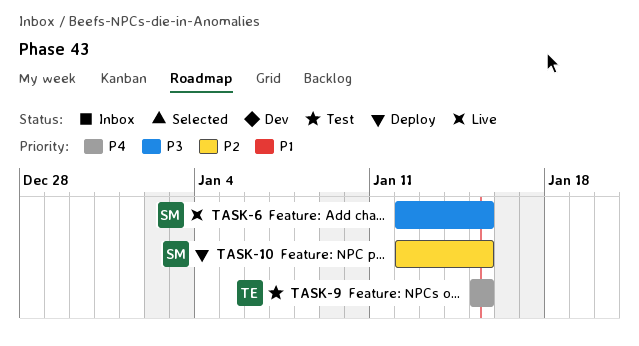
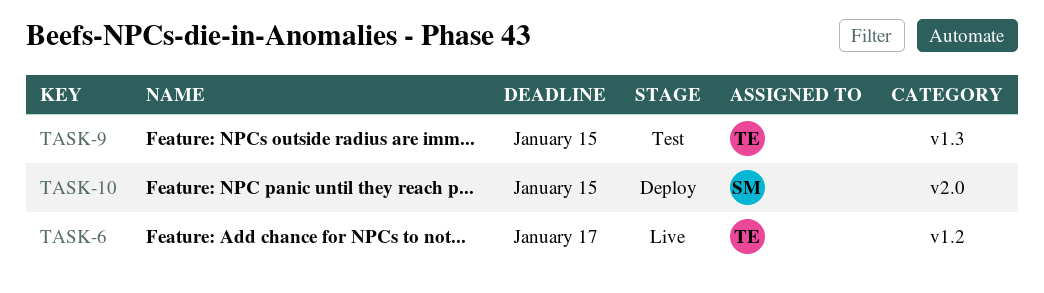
TASK-6, owner: SM -> TE
TASK-6, due: Jan 15 -> Jan 17

